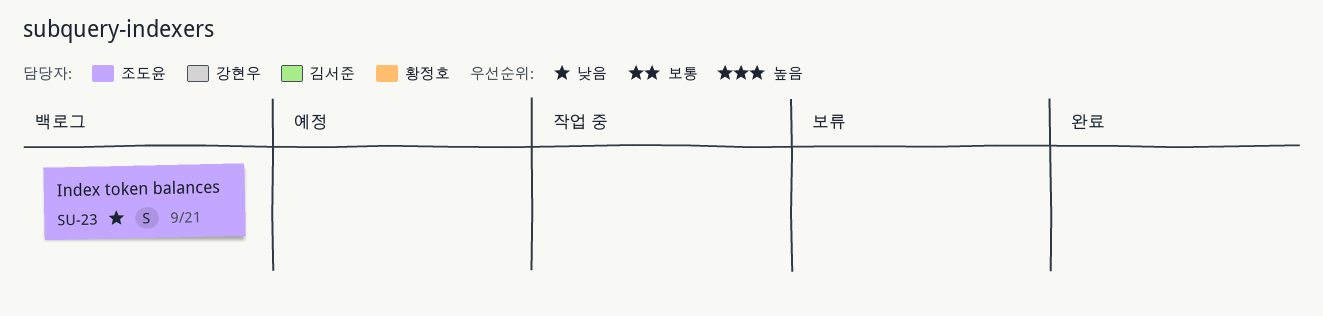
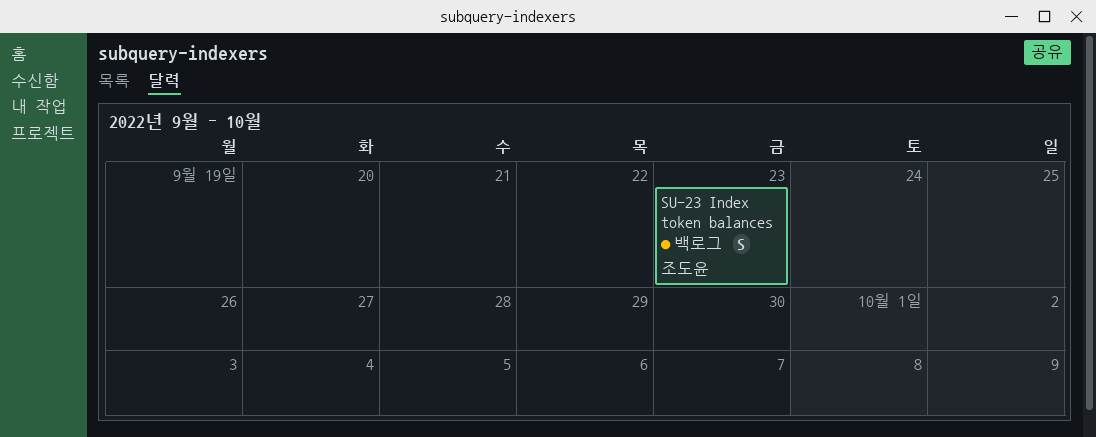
SU-23, due: Sep 21 -> Sep 23

